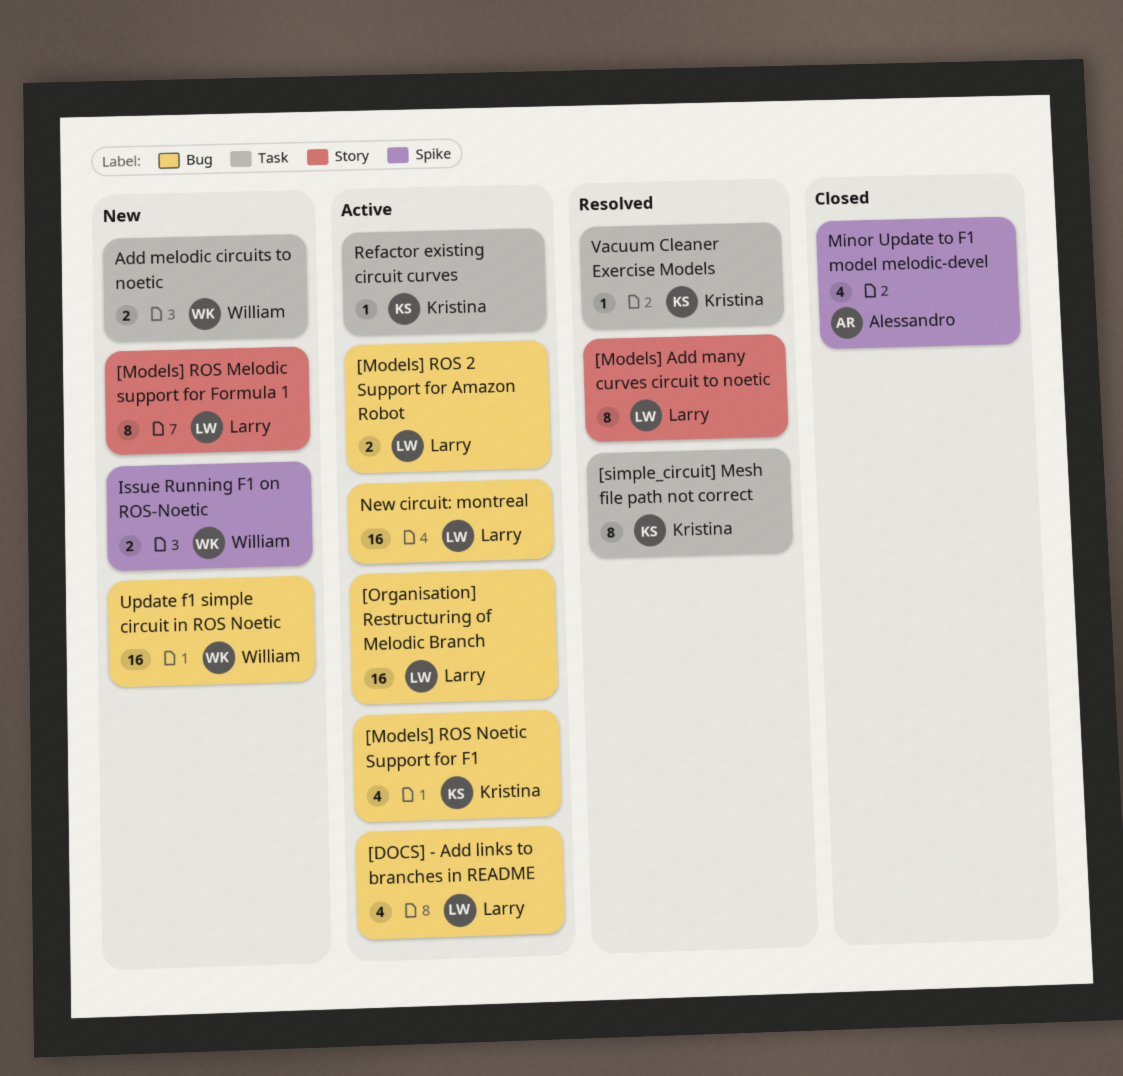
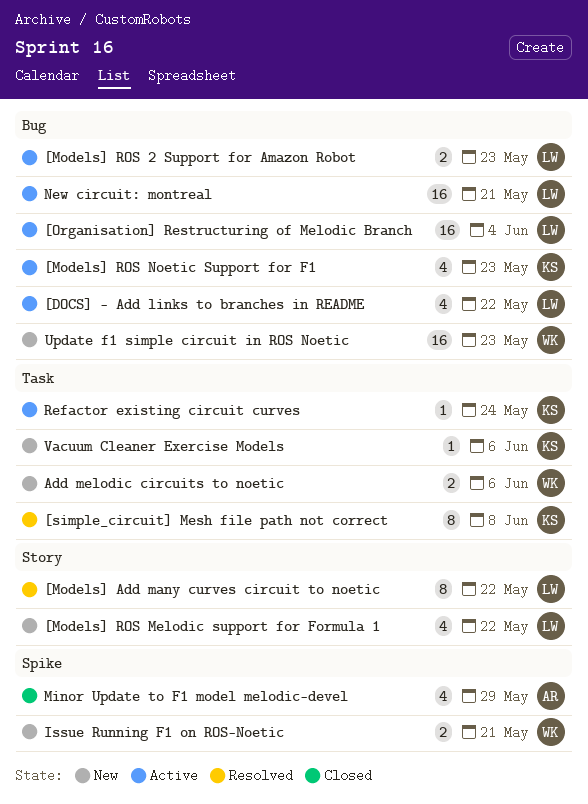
[Models] ROS Melodic support for Formula 1, estimate: 8 -> 4
Vacuum Cleaner Exercise Models, status: Resolved -> New

